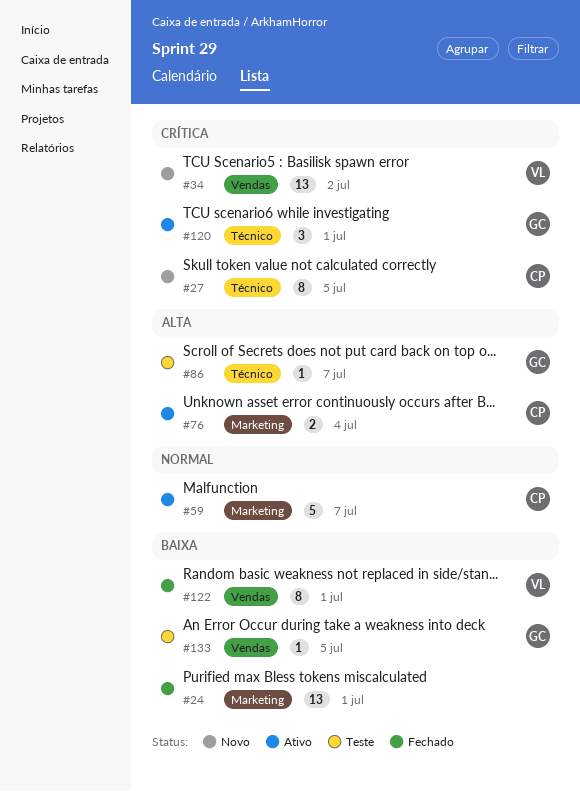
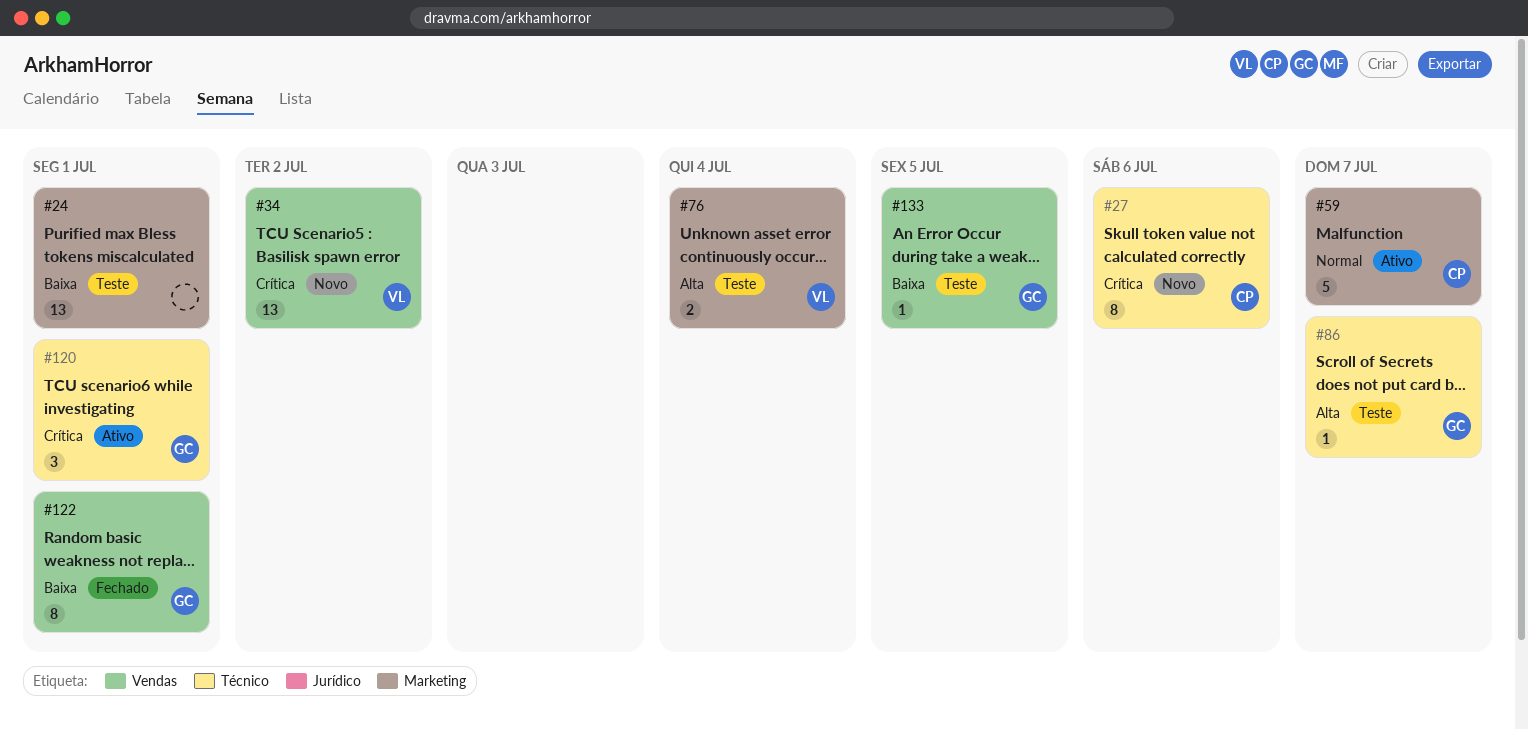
#24, status: Fechado -> Teste
#27, due: Jul 5 -> Jul 6
#76, status: Ativo -> Teste
#76, owner: CP -> VL
#122, owner: VL -> GC

